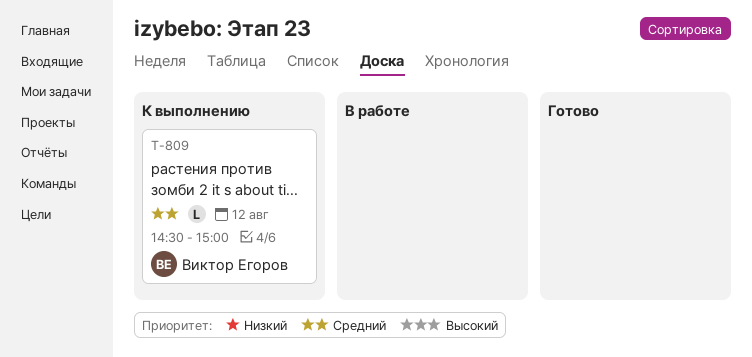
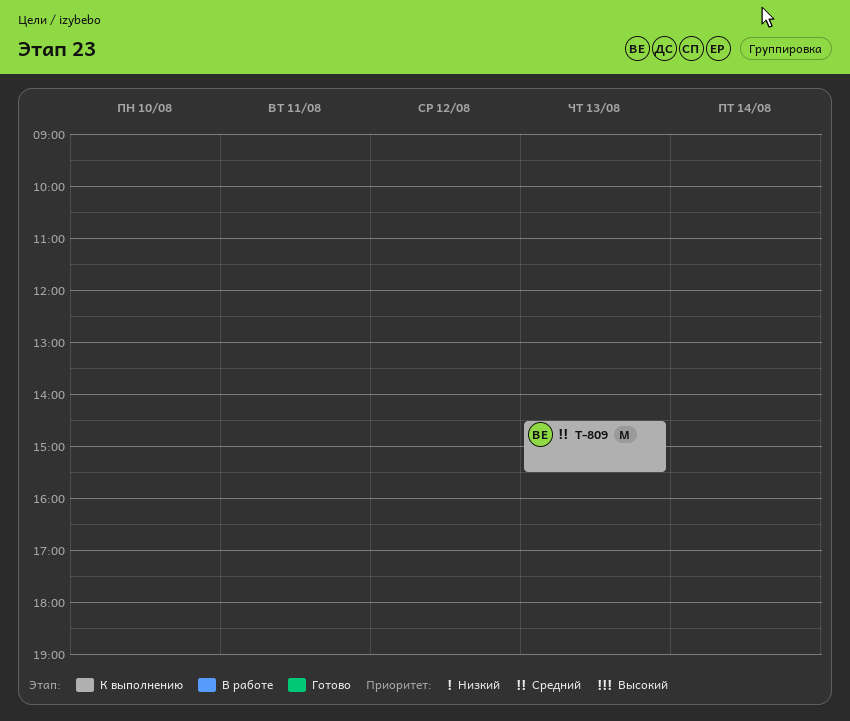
T-809, estimate: L -> M
T-809, day: Aug 12 -> Aug 13
T-809, ends: 15:00 -> 15:30

